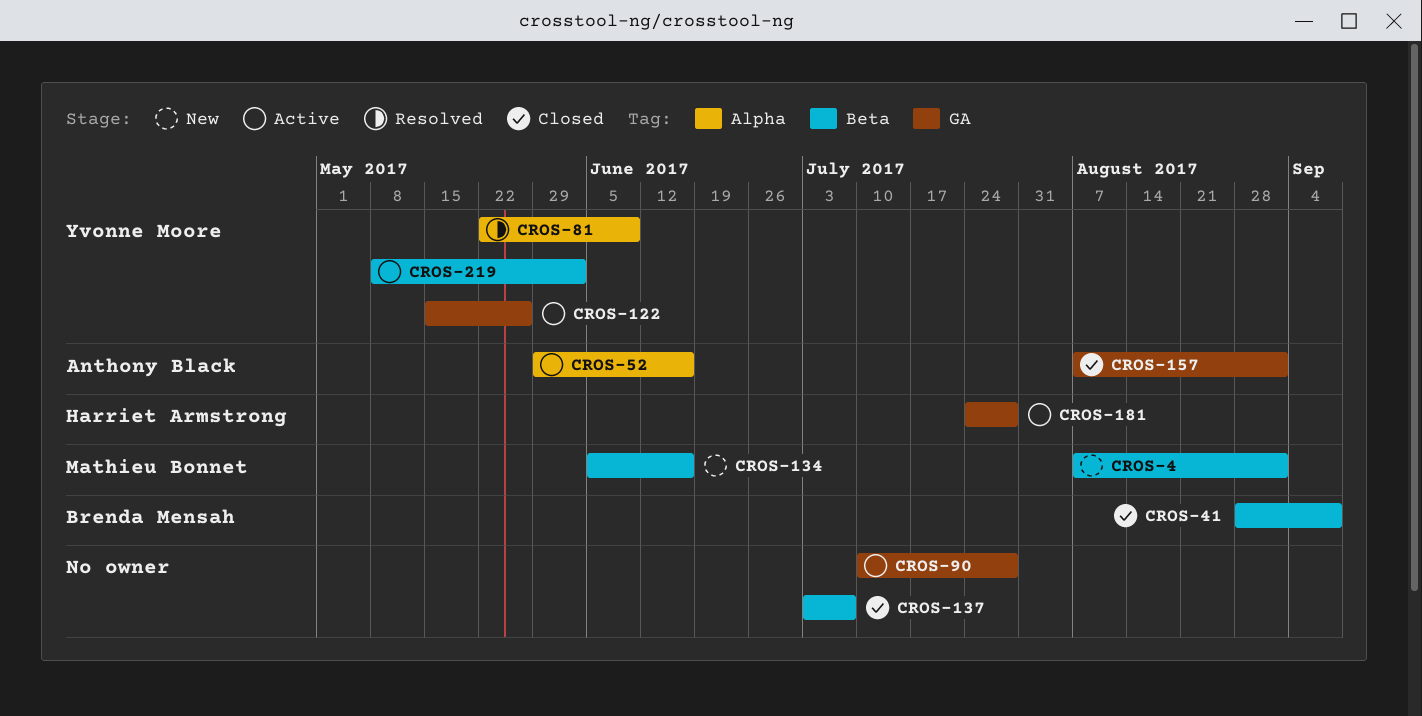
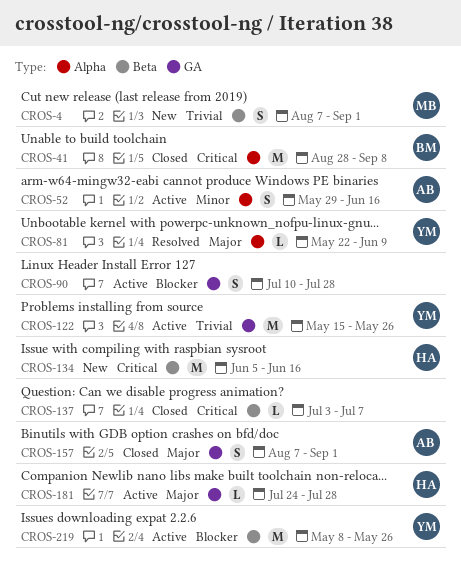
CROS-41, label: Beta -> Alpha
CROS-134, owner: Mathieu Bonnet -> Harriet Armstrong
CROS-219, due: Jun 2 -> May 26

